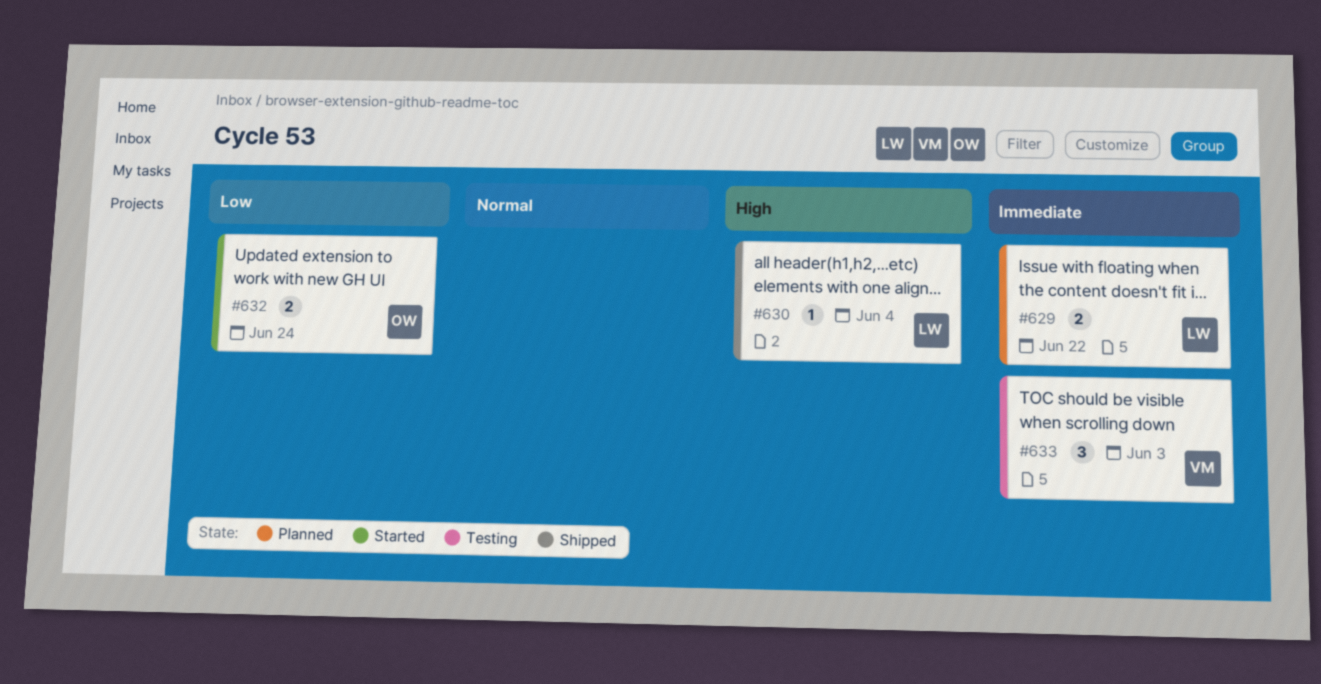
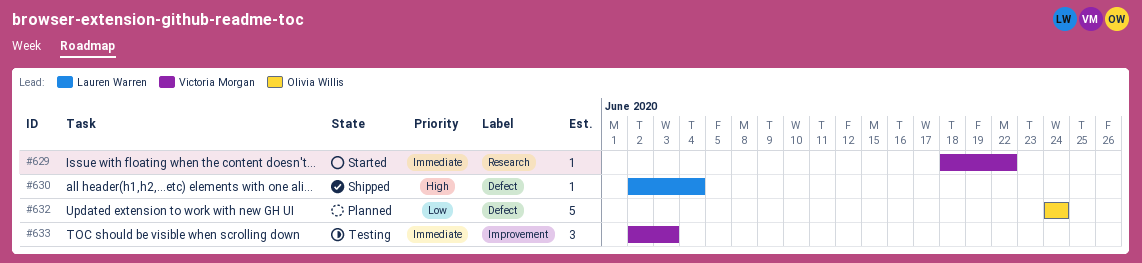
#629, status: Planned -> Started
#629, owner: Lauren Warren -> Victoria Morgan
#629, estimate: 2 -> 1
#632, status: Started -> Planned
#632, estimate: 2 -> 5

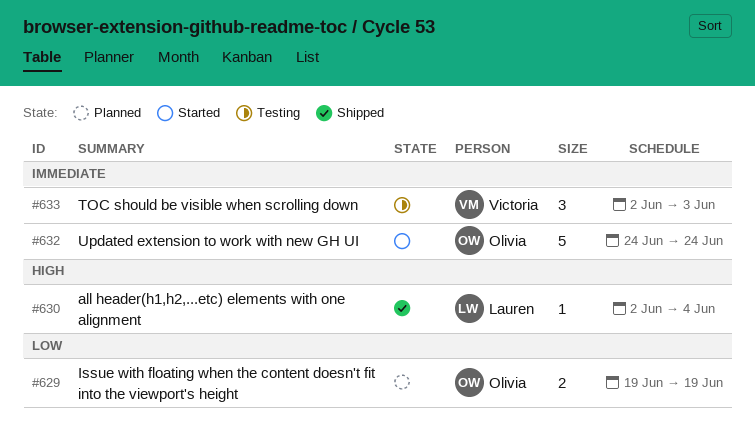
#629, status: Started -> Planned
#629, owner: Victoria Morgan -> Olivia Willis
#629, priority: Immediate -> Low
#629, estimate: 1 -> 2
#629, start: Jun 18 -> Jun 19
#629, due: Jun 22 -> Jun 19
#632, status: Planned -> Started
#632, priority: Low -> Immediate

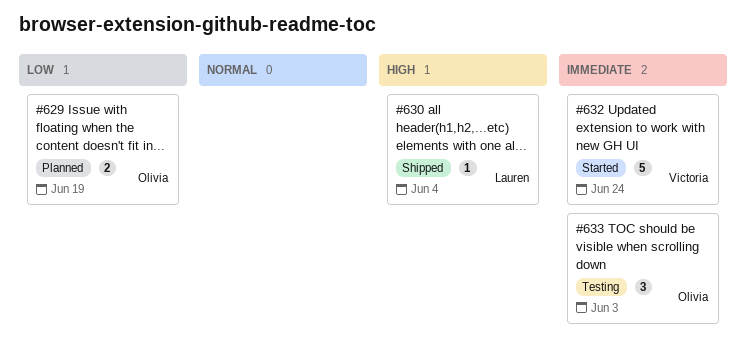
#632, owner: Olivia -> Victoria
#633, owner: Victoria -> Olivia

